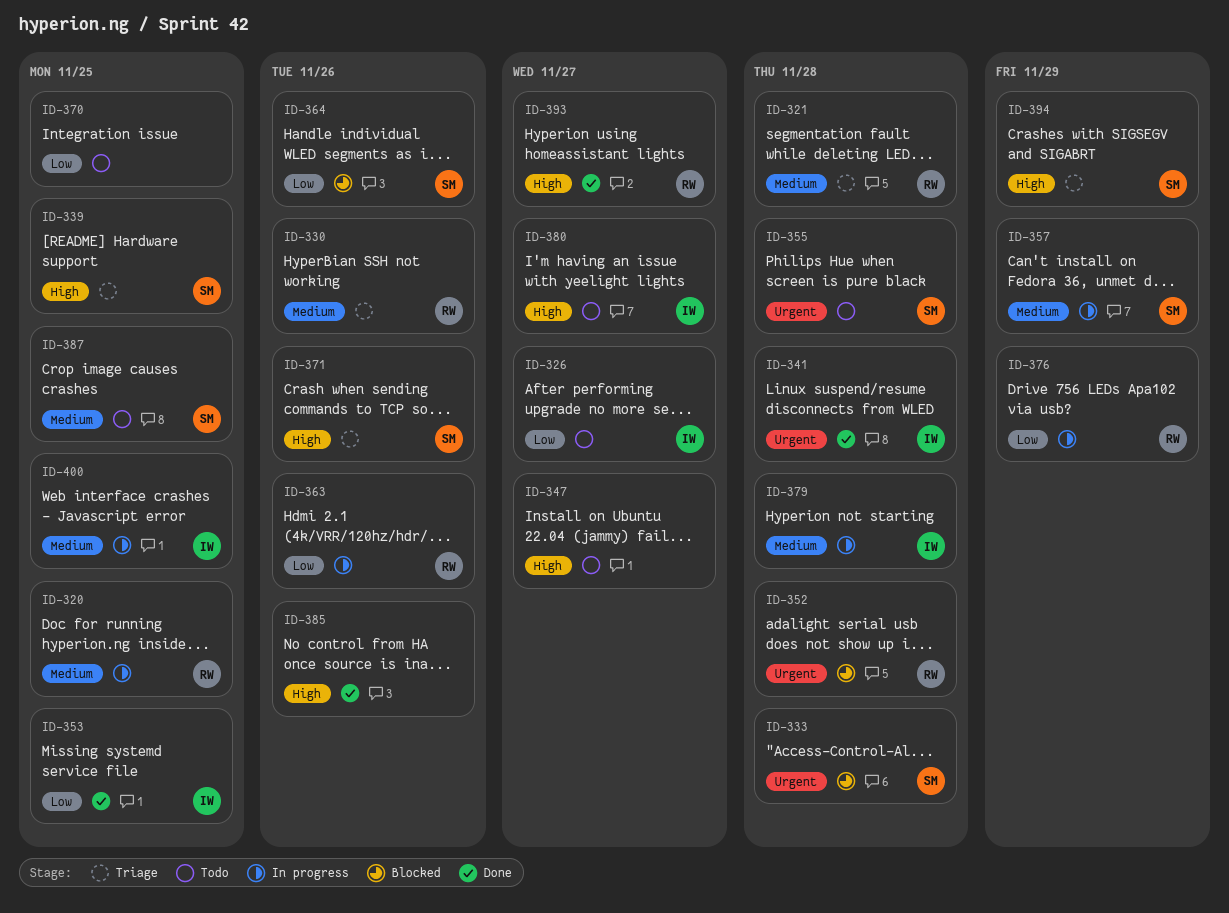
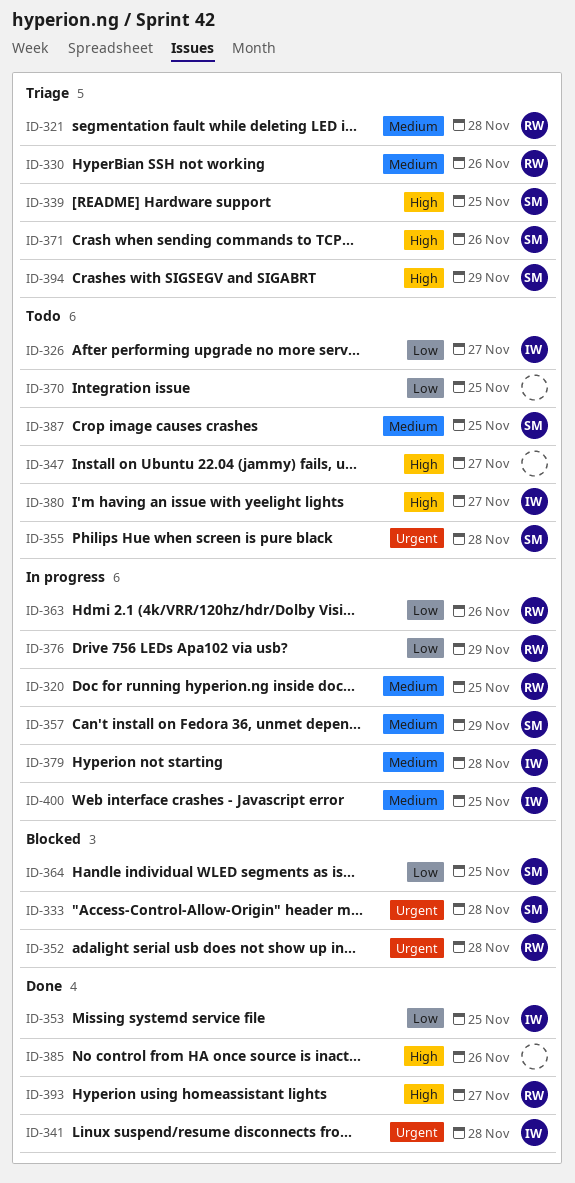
ID-364, due: Nov 26 -> Nov 25

